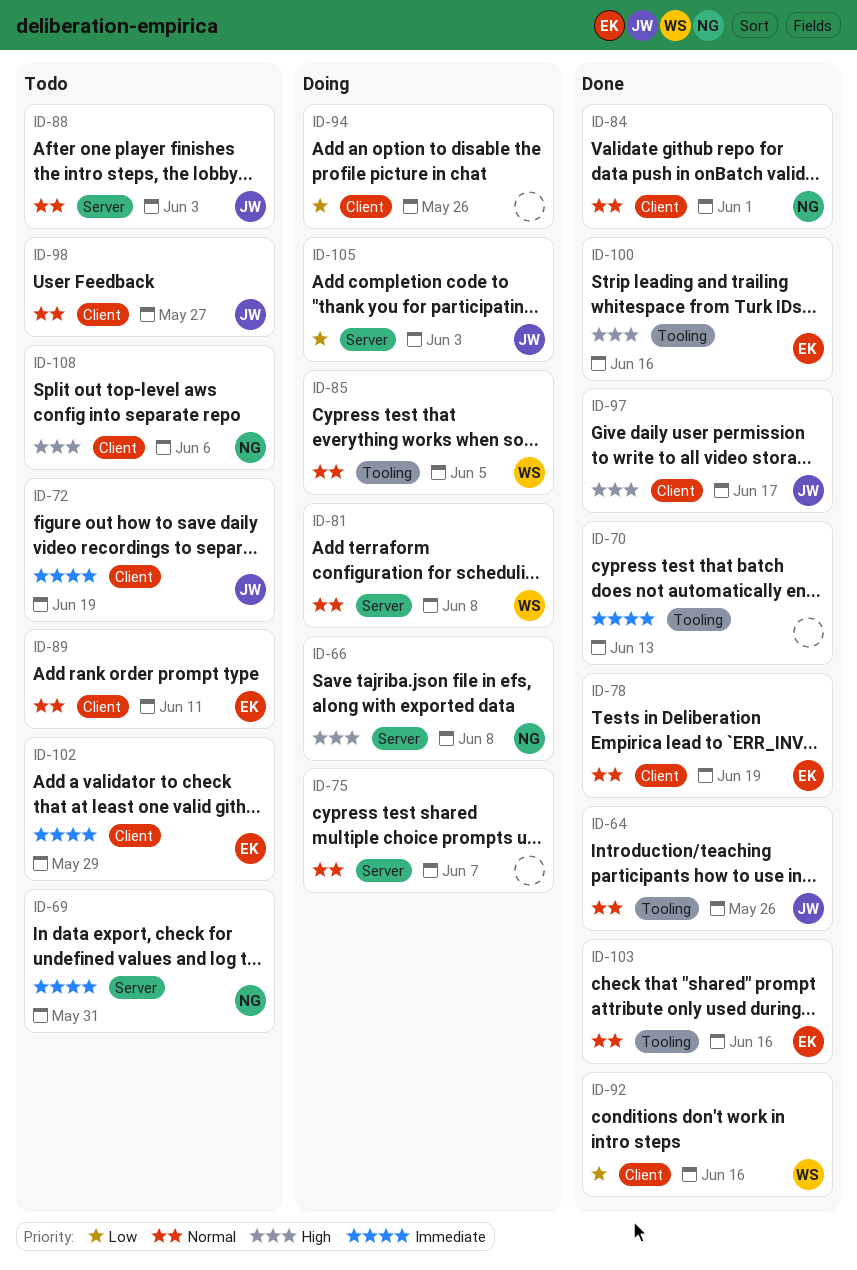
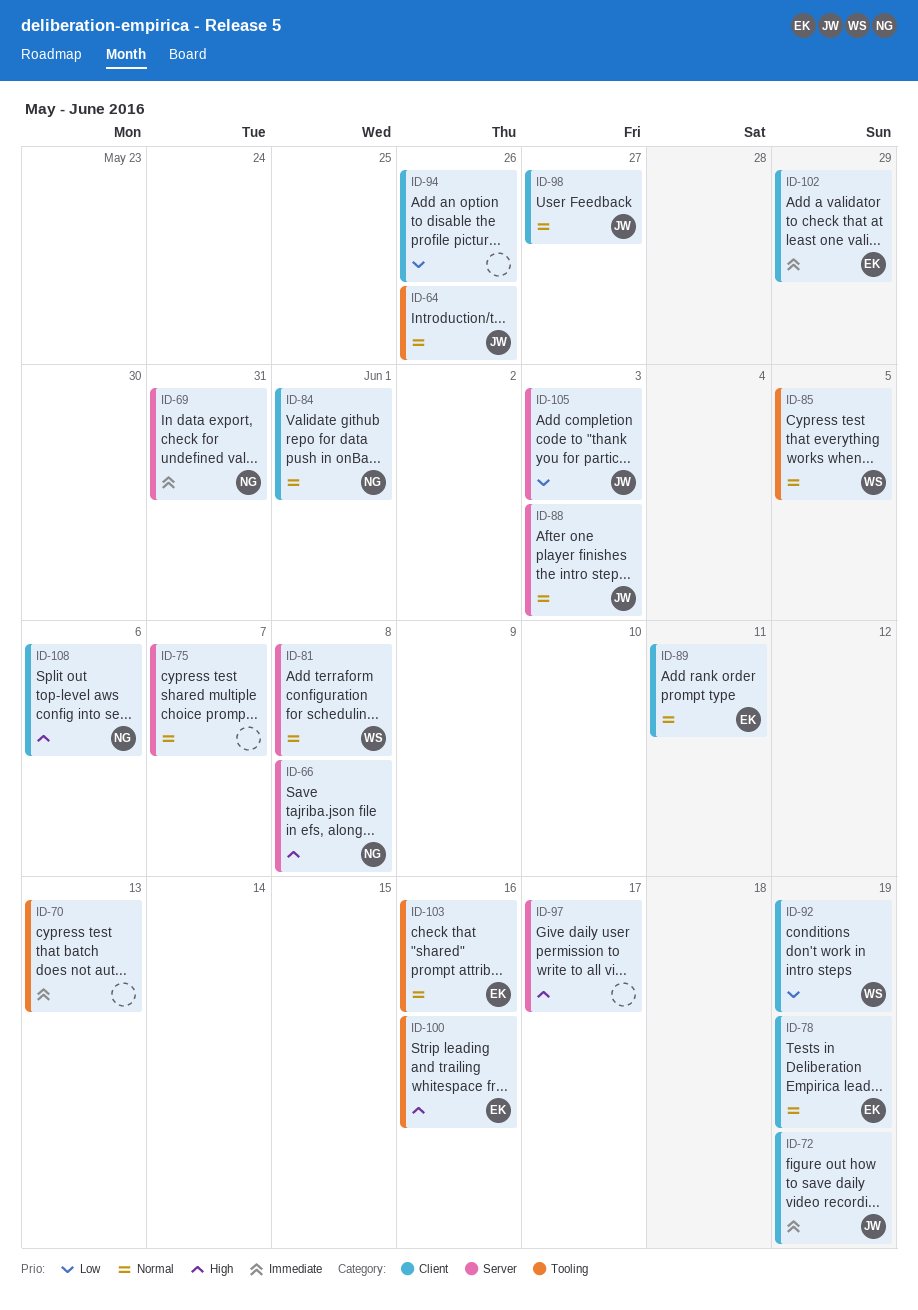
ID-92, due: Jun 16 -> Jun 19
ID-97, owner: JW -> none
ID-97, label: Client -> Server

